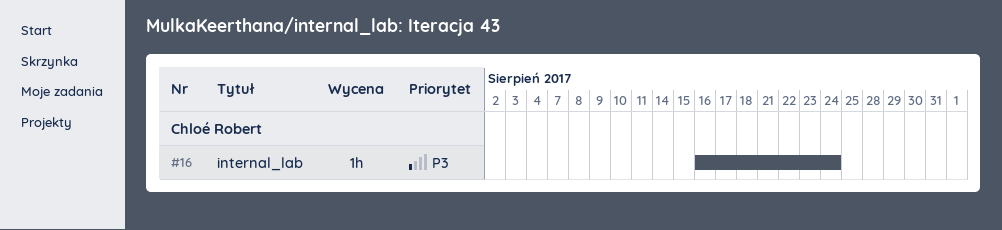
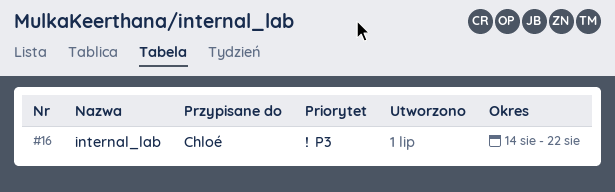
#16, start: Aug 16 -> Aug 14
#16, due: Aug 24 -> Aug 22

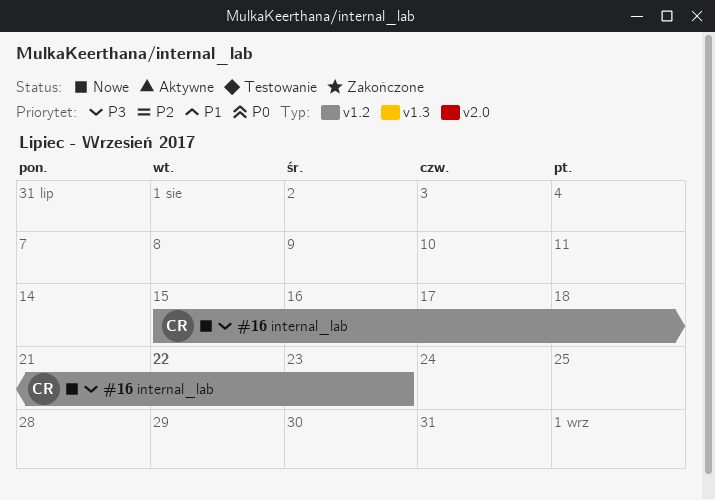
#16, start: Aug 14 -> Aug 15
#16, due: Aug 22 -> Aug 23

